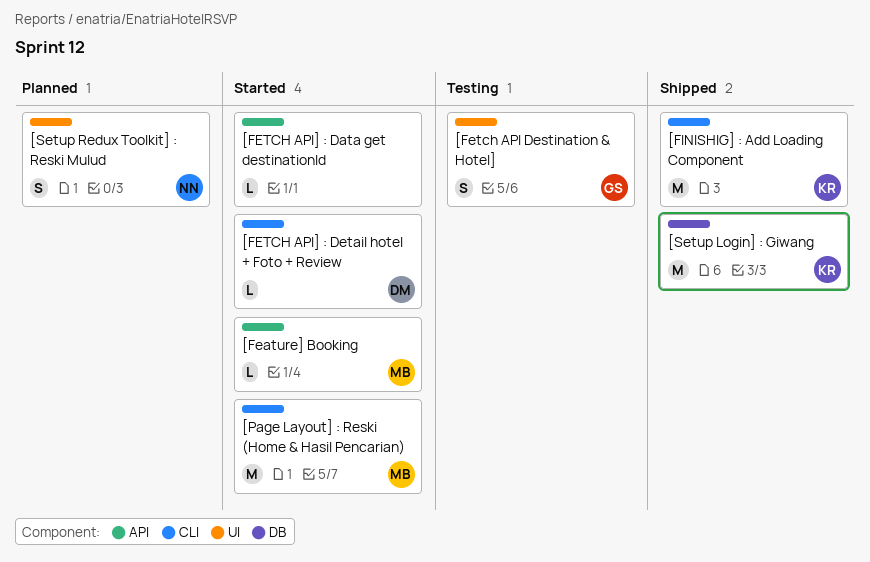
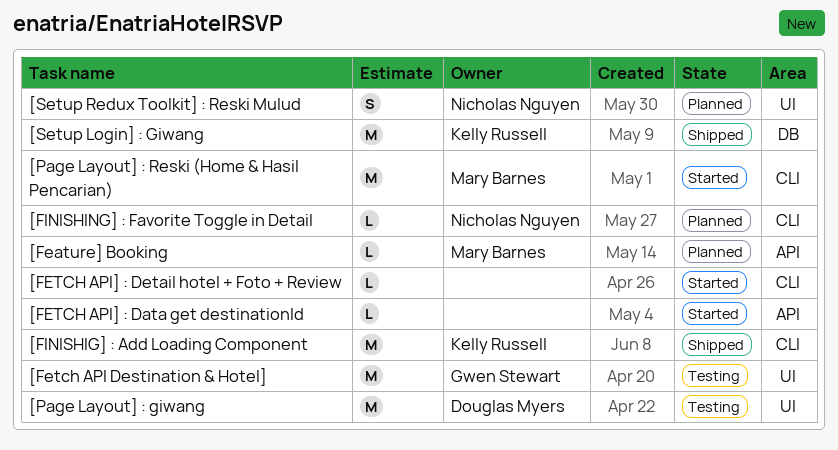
[Feature] Booking, status: Started -> Planned
[Fetch API Destination & Hotel], estimate: S -> M
[FETCH API] : Detail hotel + Foto + Review, owner: Douglas Myers -> none
[FINISHING] : Favorite Toggle in Detail: none -> present
[Page Layout] : giwang: none -> present

